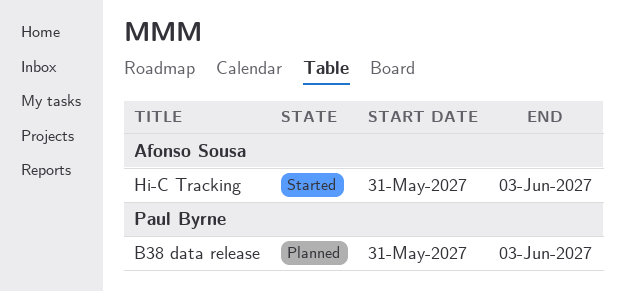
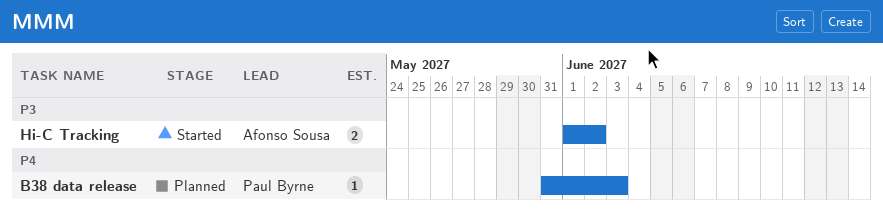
Hi-C Tracking, start: May 31 -> Jun 1
Hi-C Tracking, due: Jun 3 -> Jun 2

